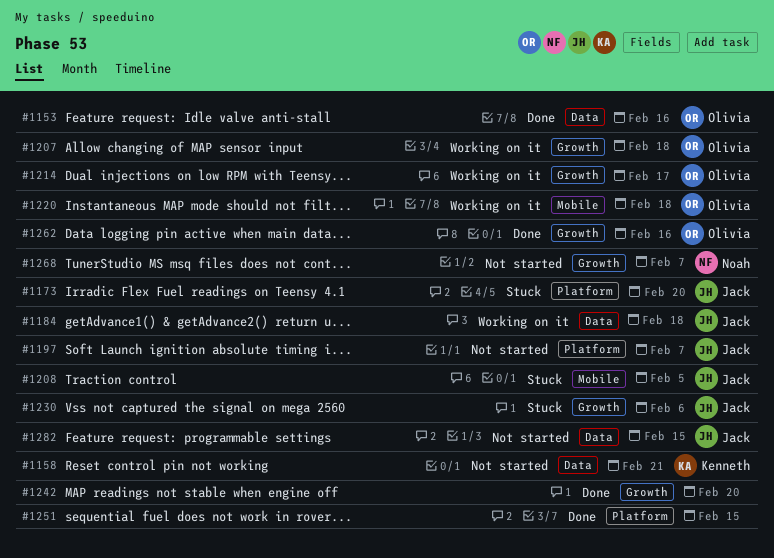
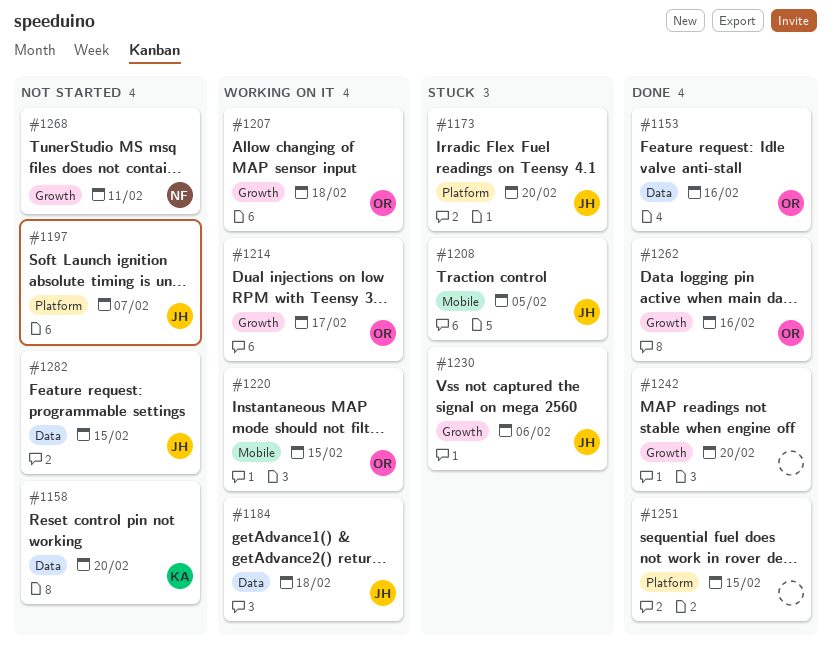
#1158, due: Feb 21 -> Feb 20
#1220, due: Feb 18 -> Feb 15
#1268, due: Feb 7 -> Feb 11

